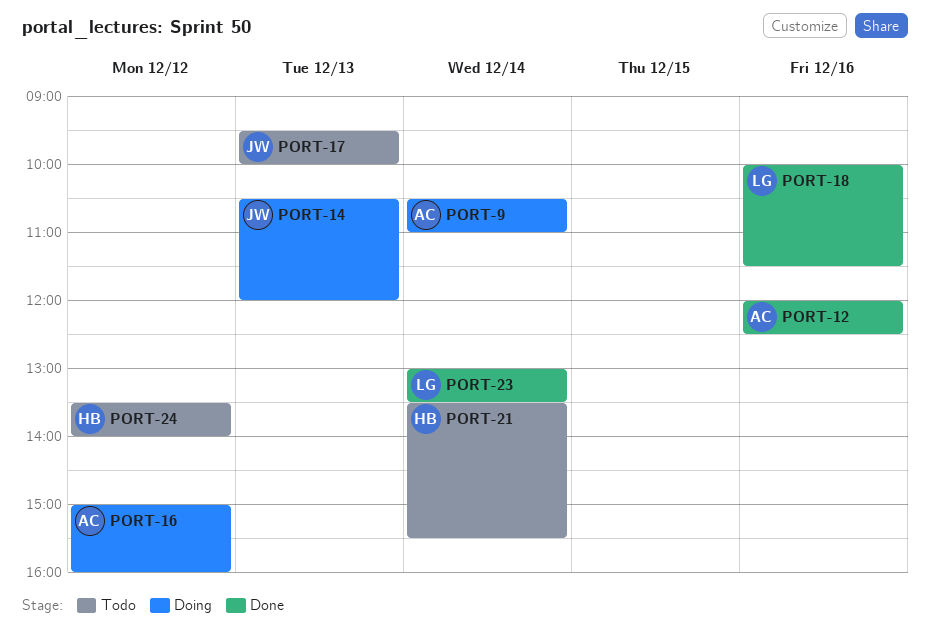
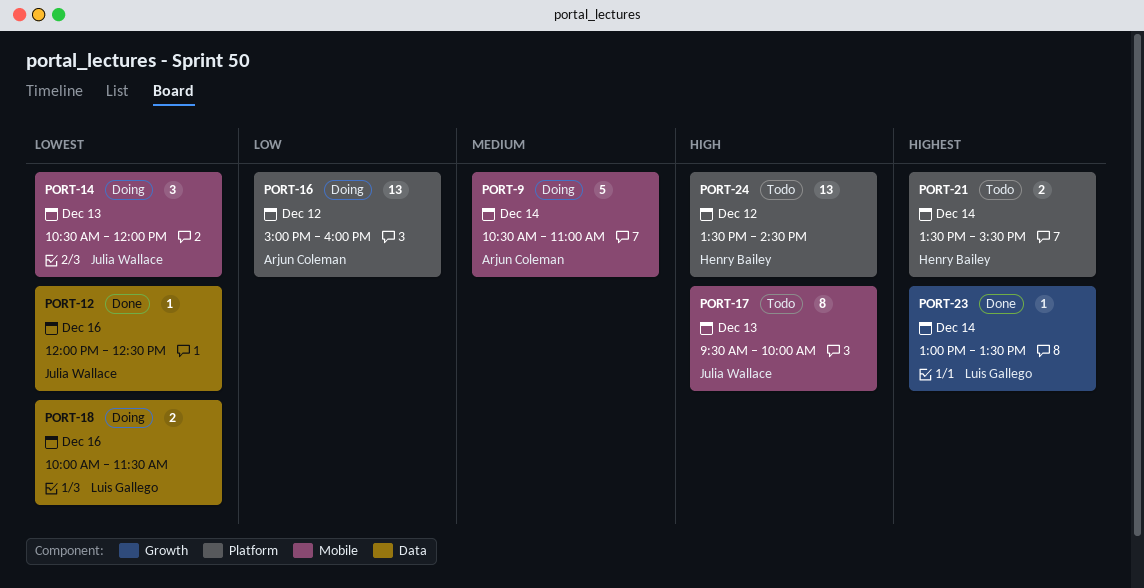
PORT-12, owner: Arjun Coleman -> Julia Wallace
PORT-18, status: Done -> Doing
PORT-24, ends: 14:00 -> 14:30

